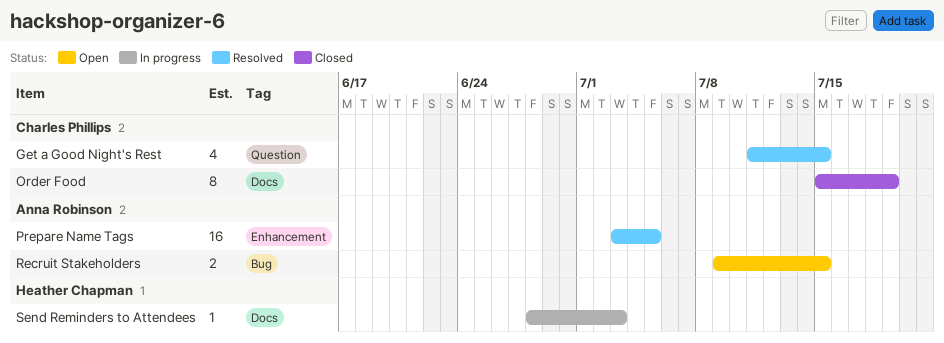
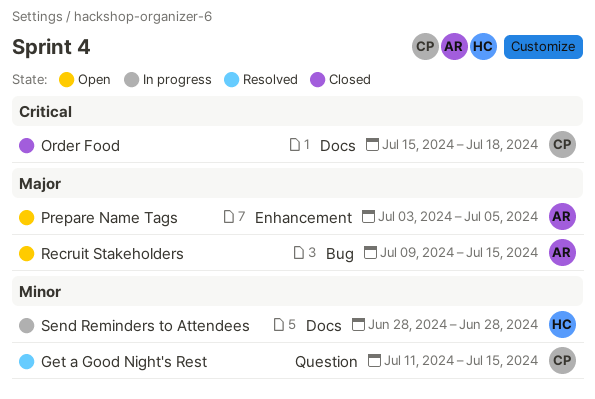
Order Food, due: Jul 19 -> Jul 18
Prepare Name Tags, status: Resolved -> Open
Send Reminders to Attendees, due: Jul 3 -> Jun 28

